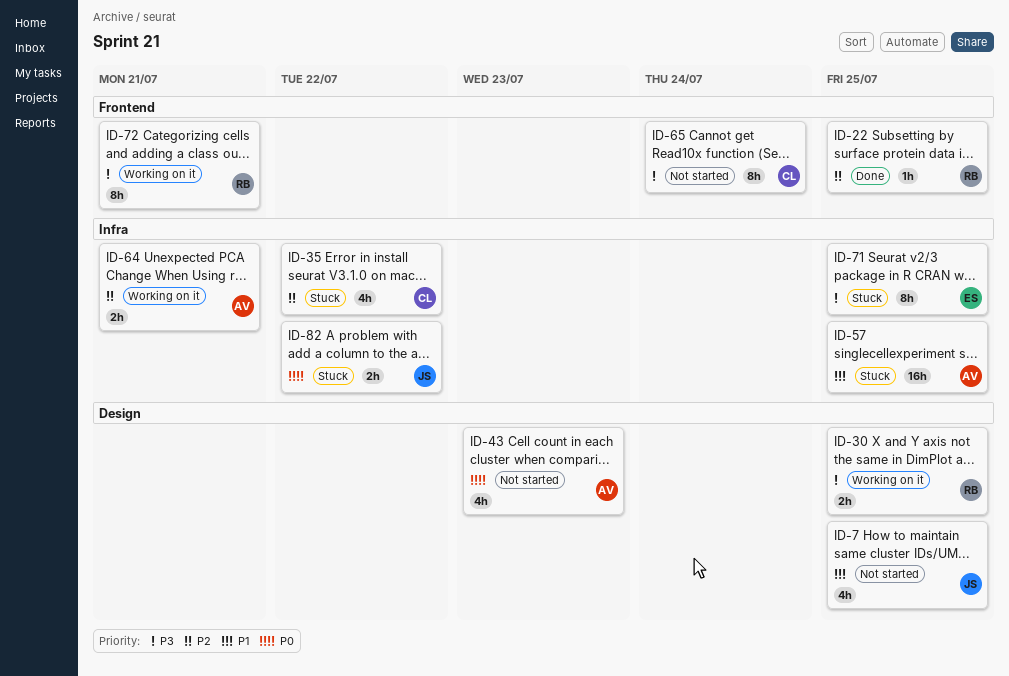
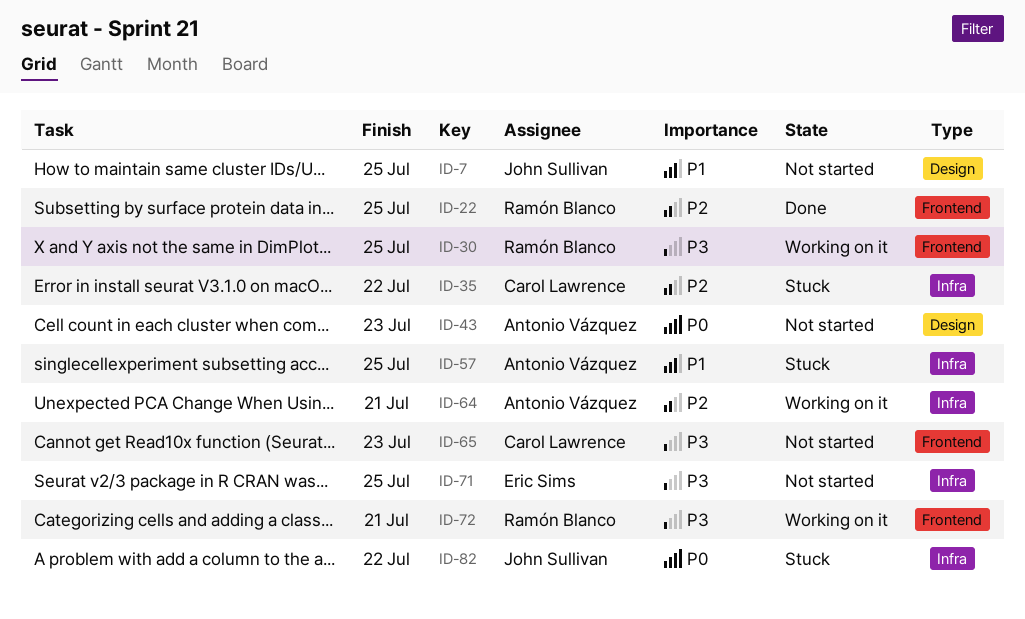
ID-30, label: Design -> Frontend
ID-65, due: Jul 24 -> Jul 23
ID-71, status: Stuck -> Not started

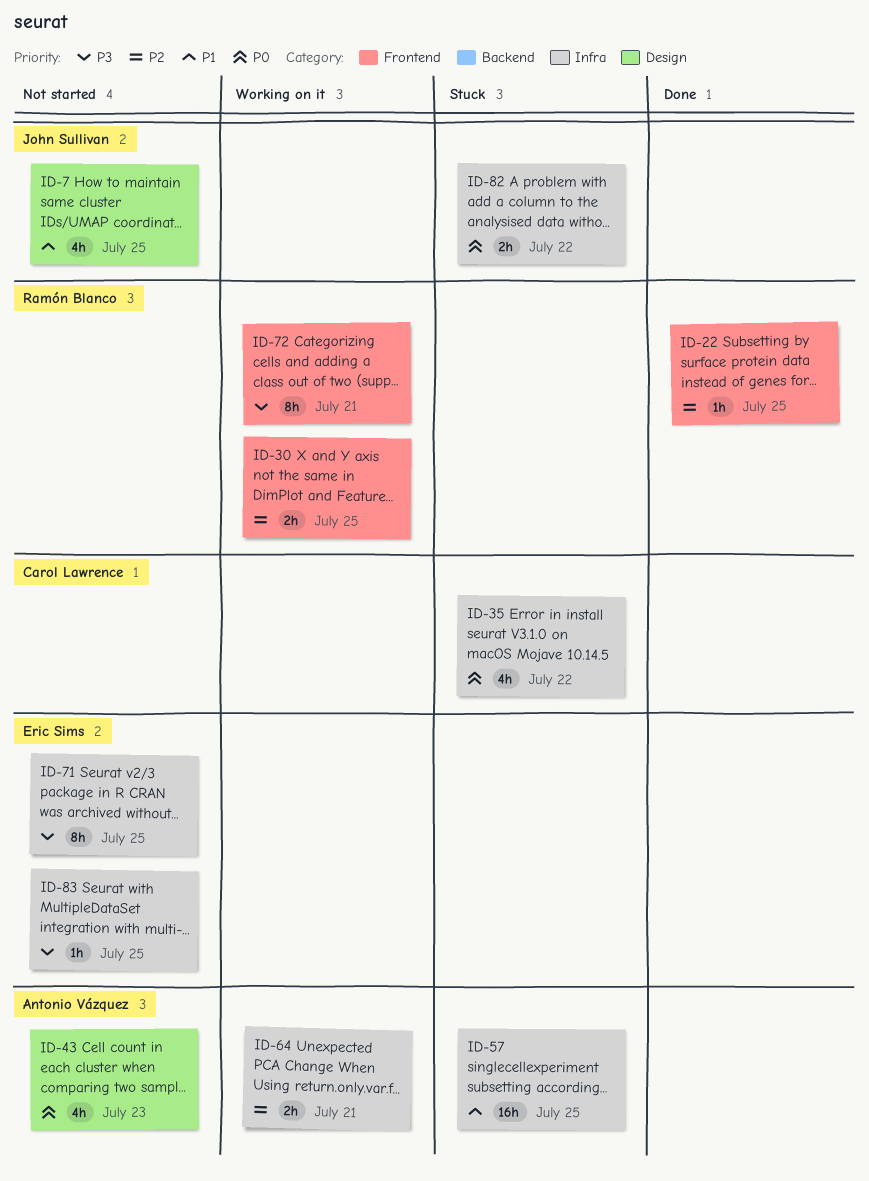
ID-30, priority: P3 -> P2
ID-35, priority: P2 -> P0
ID-65: present -> none
ID-83: none -> present

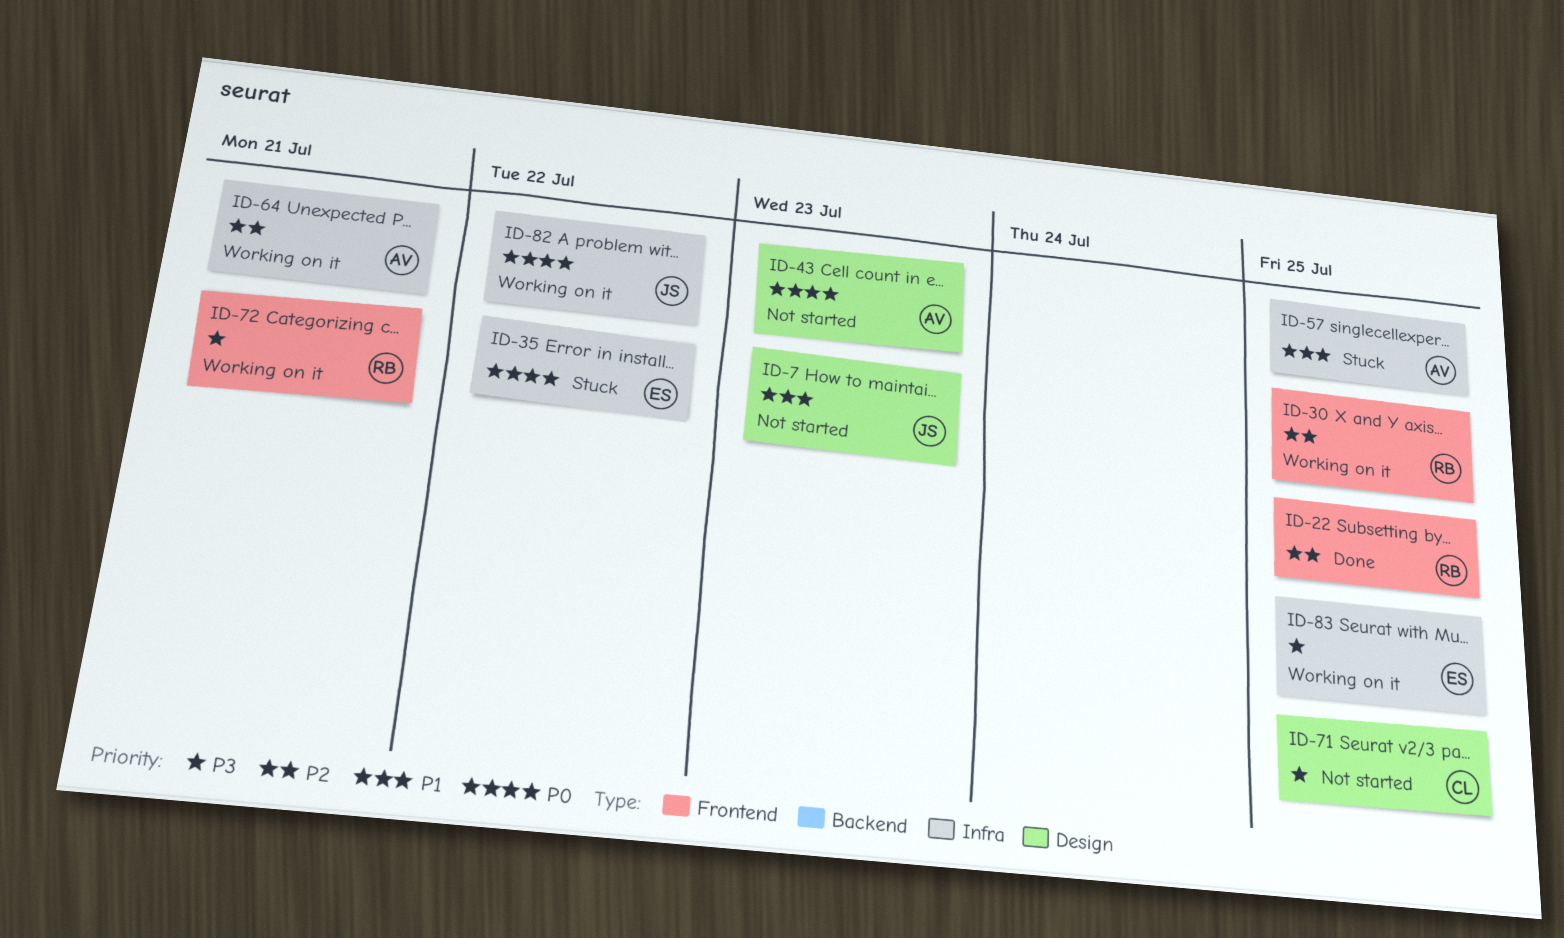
ID-7, due: Jul 25 -> Jul 23
ID-35, owner: Carol Lawrence -> Eric Sims
ID-71, owner: Eric Sims -> Carol Lawrence
ID-71, label: Infra -> Design
ID-82, status: Stuck -> Working on it
ID-83, status: Not started -> Working on it

